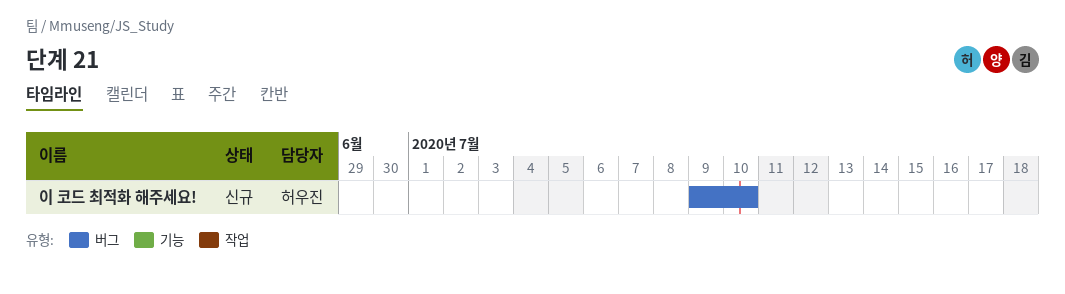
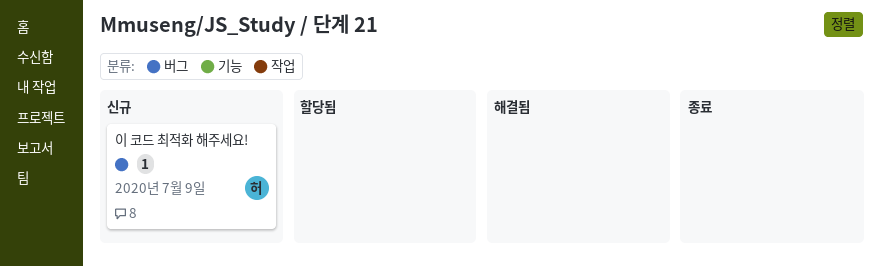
이 코드 최적화 해주세요!, due: Jul 10 -> Jul 9

